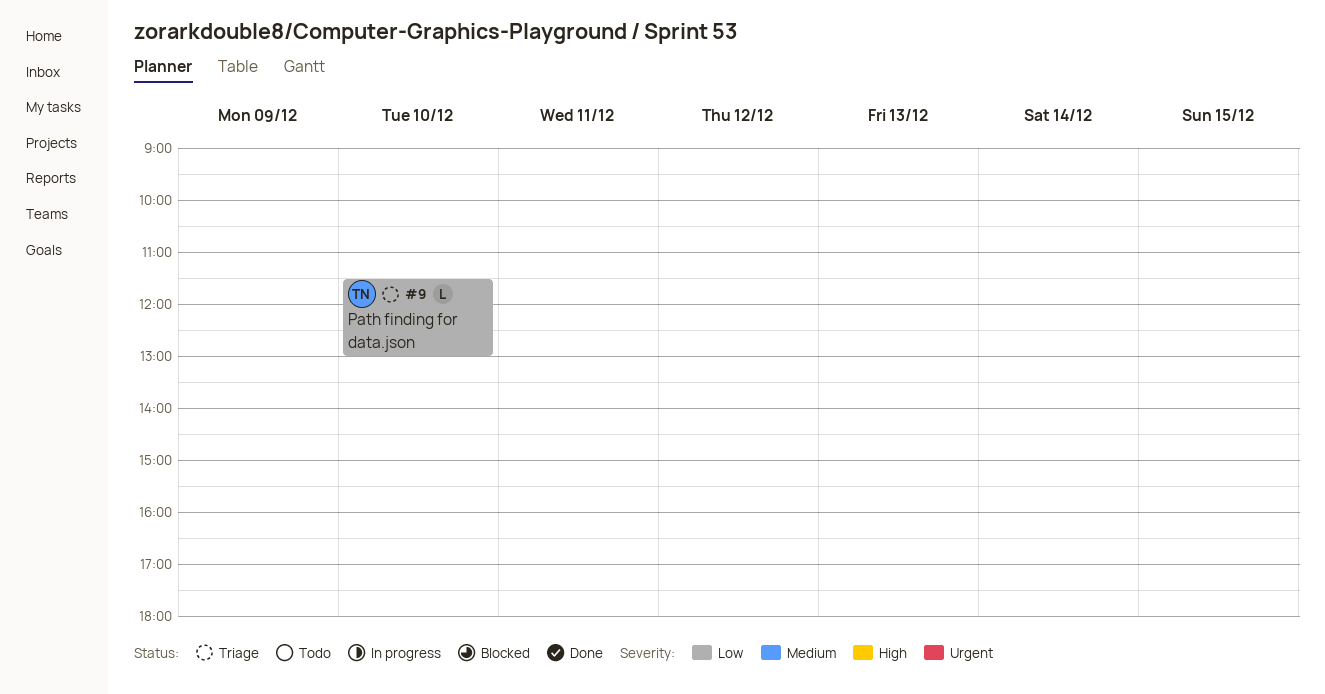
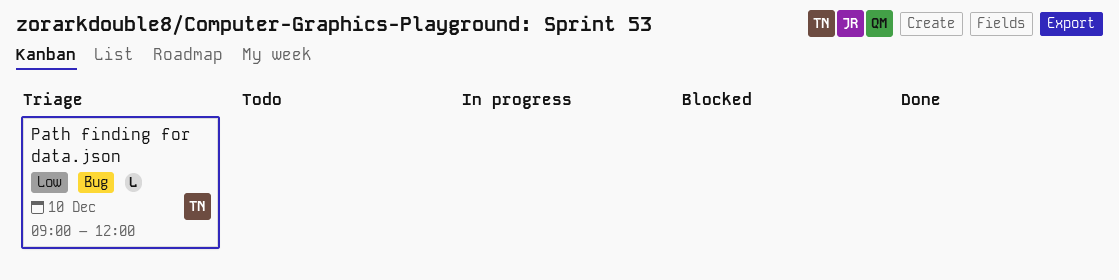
Path finding for data.json, begins: 11:30 -> 09:00
Path finding for data.json, ends: 13:00 -> 12:00

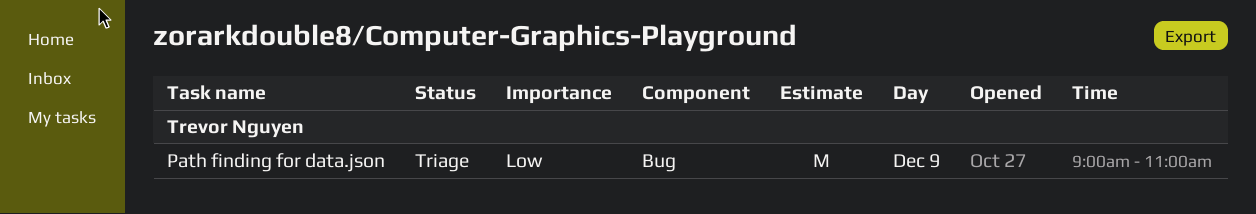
Path finding for data.json, estimate: L -> M
Path finding for data.json, day: Dec 10 -> Dec 9
Path finding for data.json, ends: 12:00 -> 11:00

